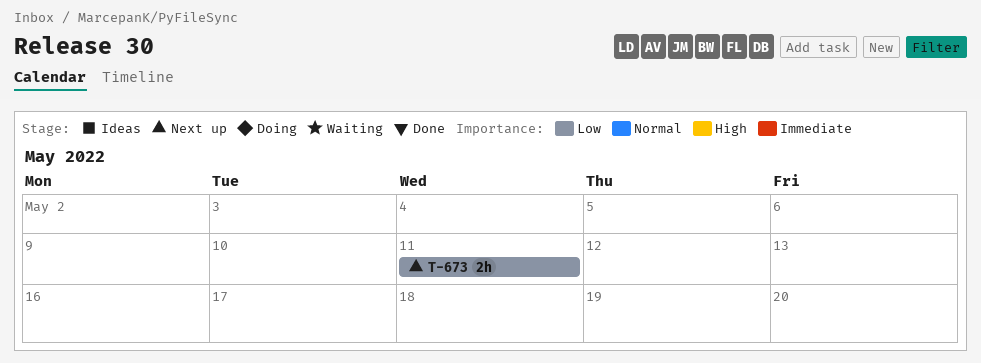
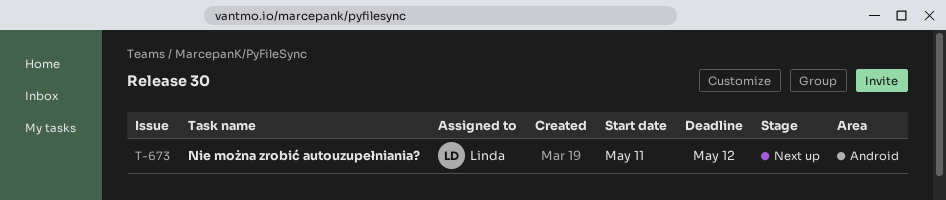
T-673, due: May 11 -> May 12

